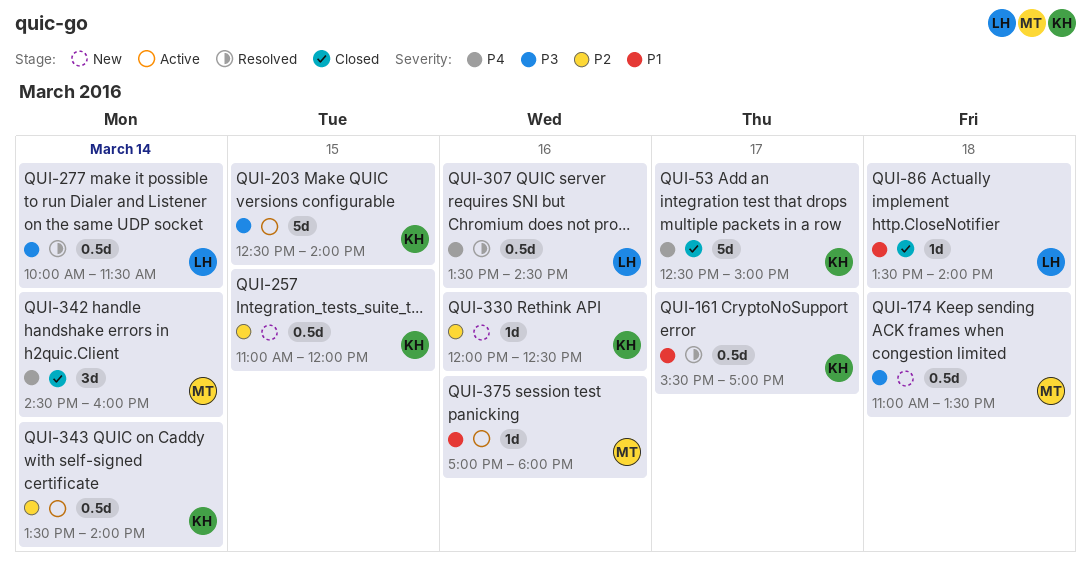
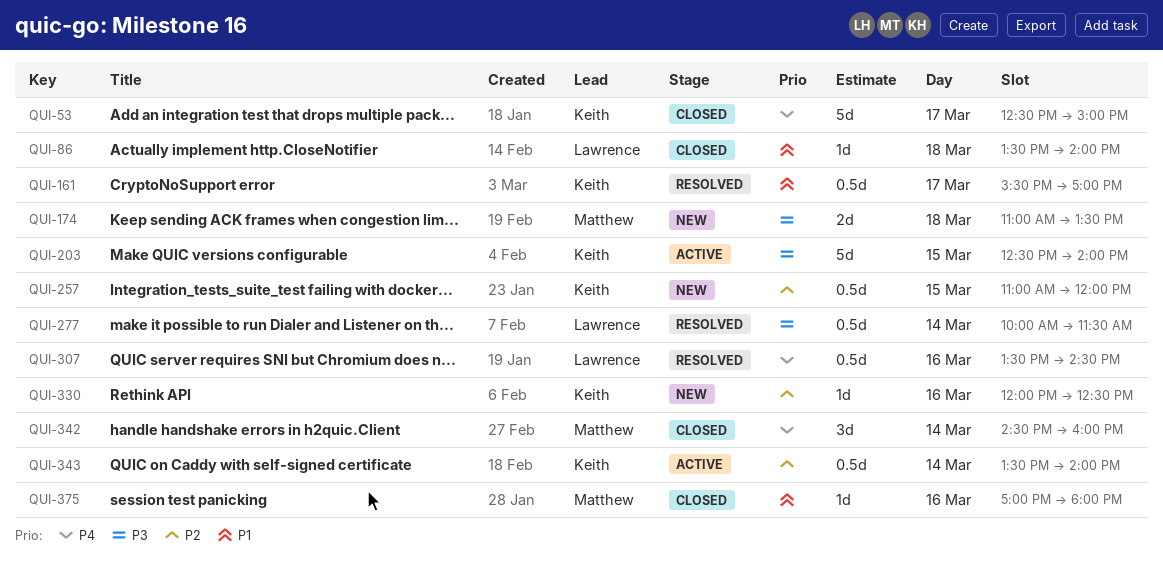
QUI-174, estimate: 0.5d -> 2d
QUI-375, status: Active -> Closed

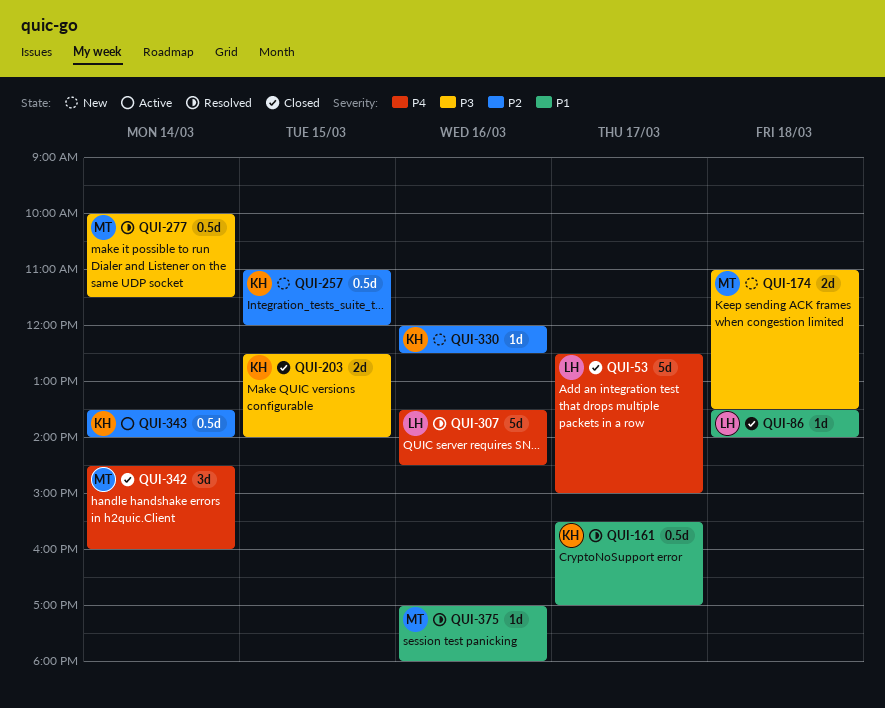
QUI-53, owner: Keith -> Lawrence
QUI-203, status: Active -> Closed
QUI-203, estimate: 5d -> 2d
QUI-277, owner: Lawrence -> Matthew
QUI-307, estimate: 0.5d -> 5d
QUI-375, status: Closed -> Resolved

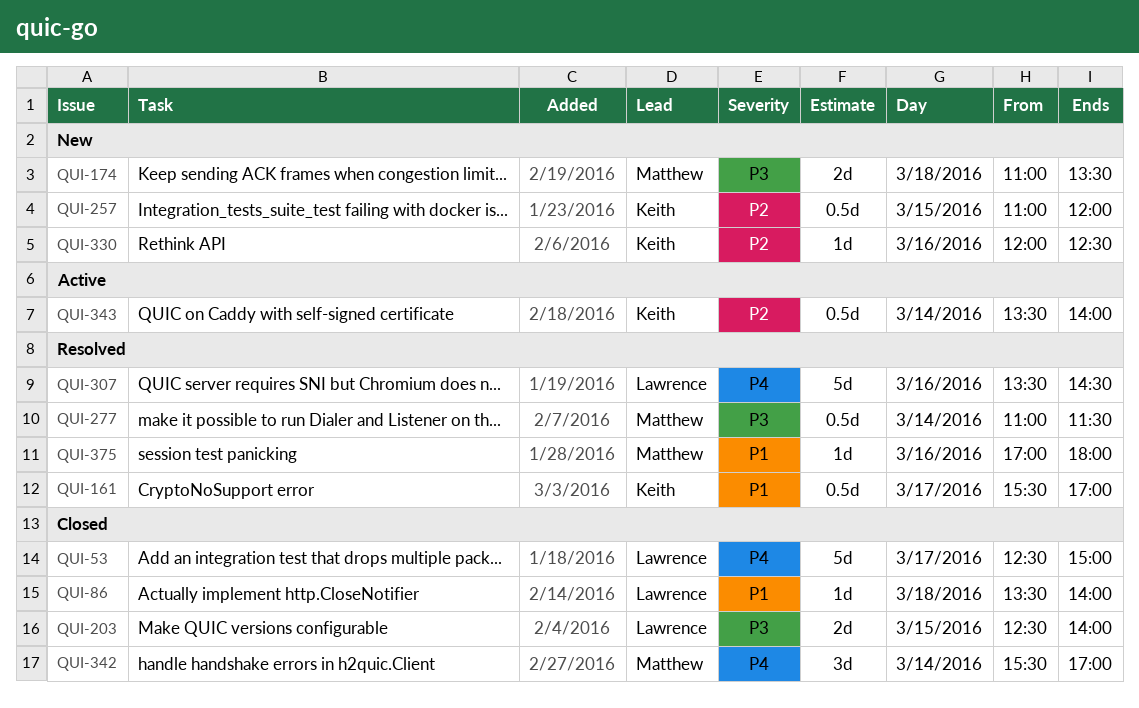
QUI-203, owner: Keith -> Lawrence
QUI-277, begins: 10:00 -> 11:00
QUI-342, begins: 14:30 -> 15:30
QUI-342, ends: 16:00 -> 17:00

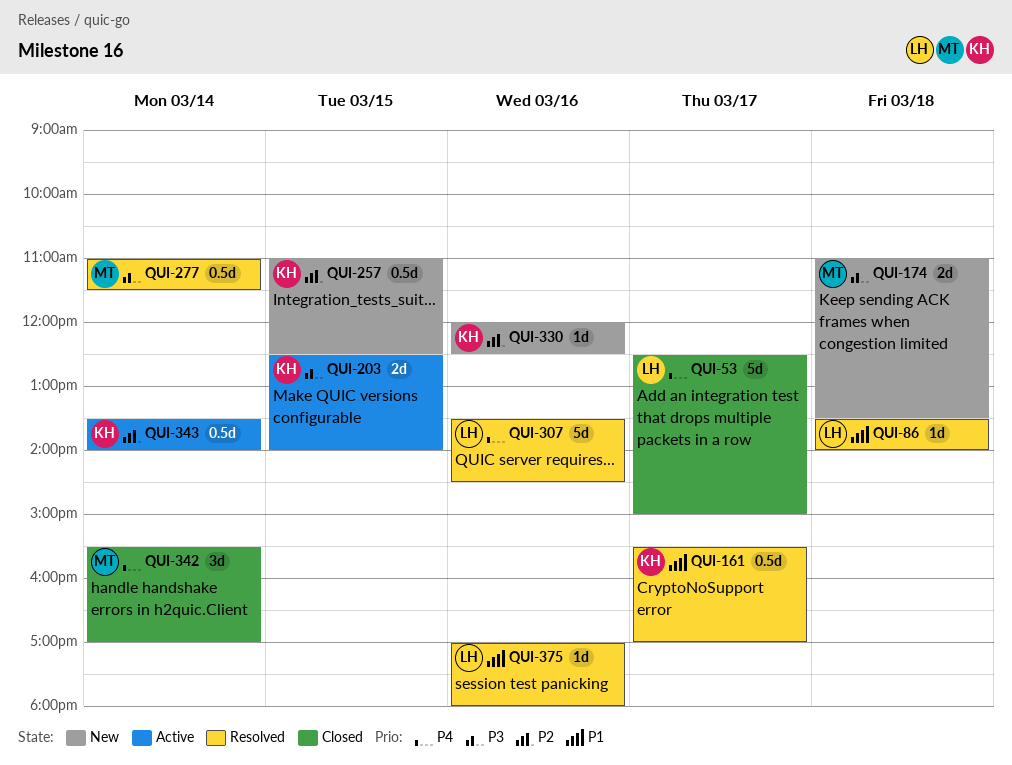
QUI-86, status: Closed -> Resolved
QUI-203, status: Closed -> Active
QUI-203, owner: Lawrence -> Keith
QUI-257, ends: 12:00 -> 12:30
QUI-375, owner: Matthew -> Lawrence

